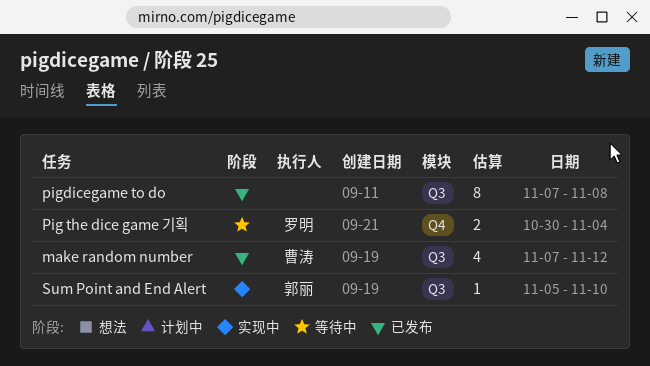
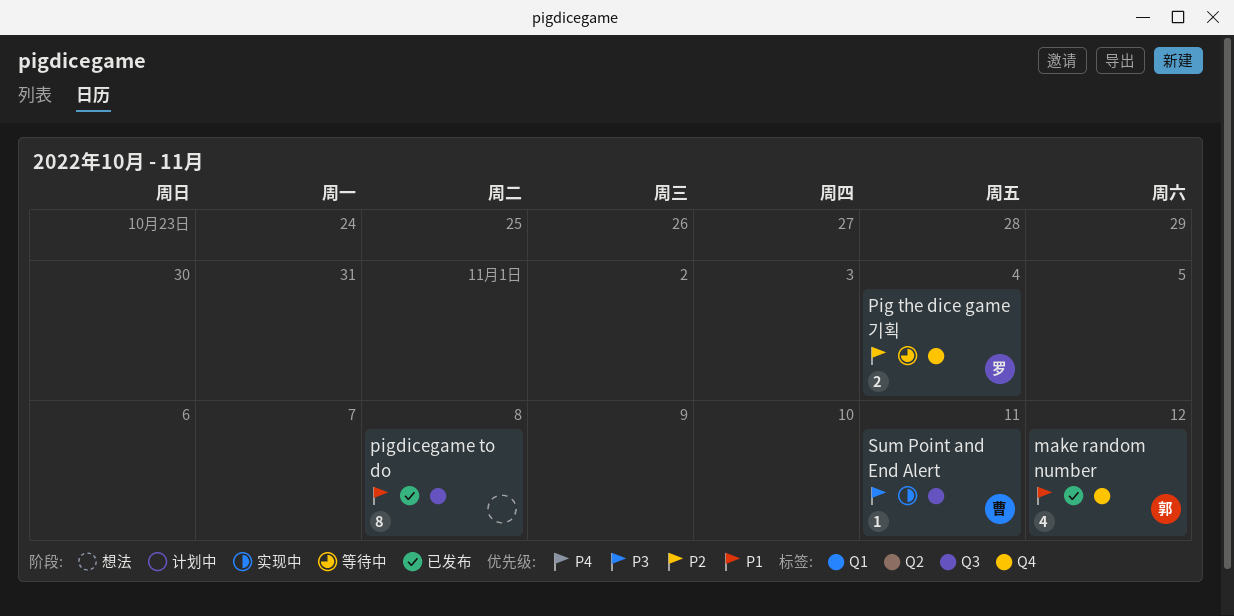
make random number, owner: 曹涛 -> 郭丽
make random number, label: Q3 -> Q4
Sum Point and End Alert, owner: 郭丽 -> 曹涛
Sum Point and End Alert, due: Nov 10 -> Nov 11

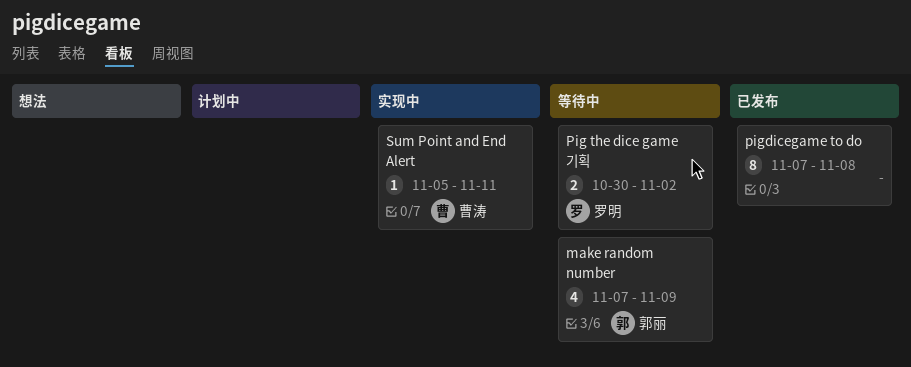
make random number, status: 已发布 -> 等待中
make random number, due: Nov 12 -> Nov 9
Pig the dice game 기획, due: Nov 4 -> Nov 2

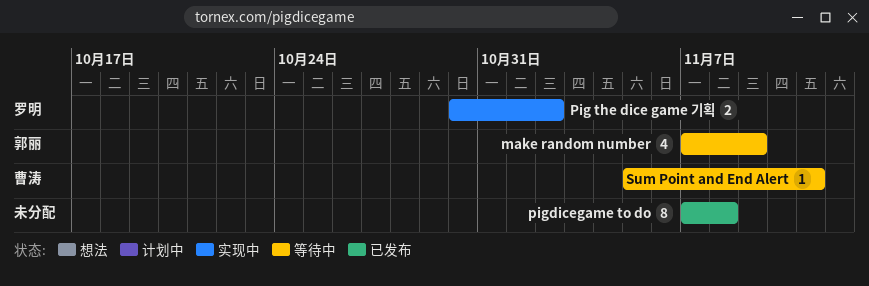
Pig the dice game 기획, status: 等待中 -> 实现中
Sum Point and End Alert, status: 实现中 -> 等待中

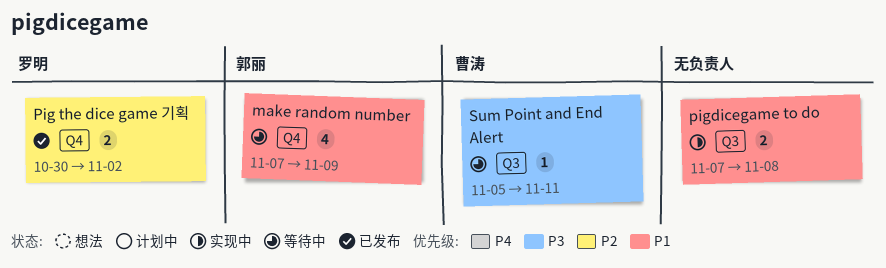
Pig the dice game 기획, status: 实现中 -> 已发布
pigdicegame to do, status: 已发布 -> 实现中
pigdicegame to do, estimate: 8 -> 2

